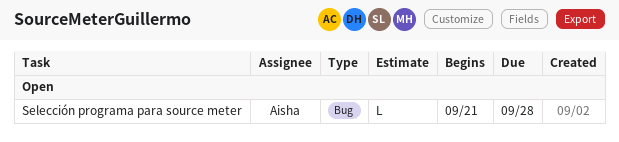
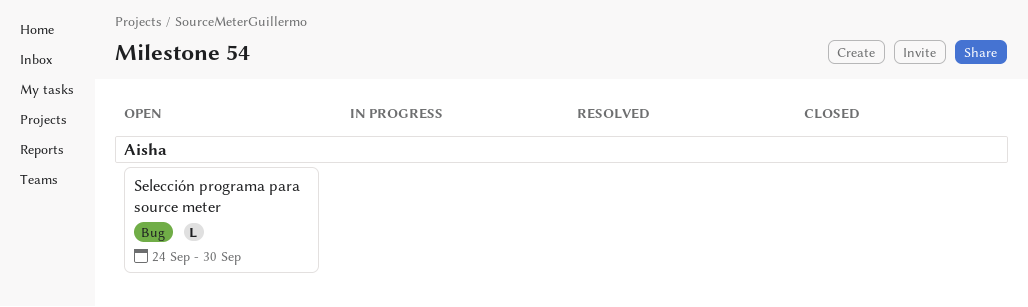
Selección programa para source meter, start: Sep 21 -> Sep 24
Selección programa para source meter, due: Sep 28 -> Sep 30

